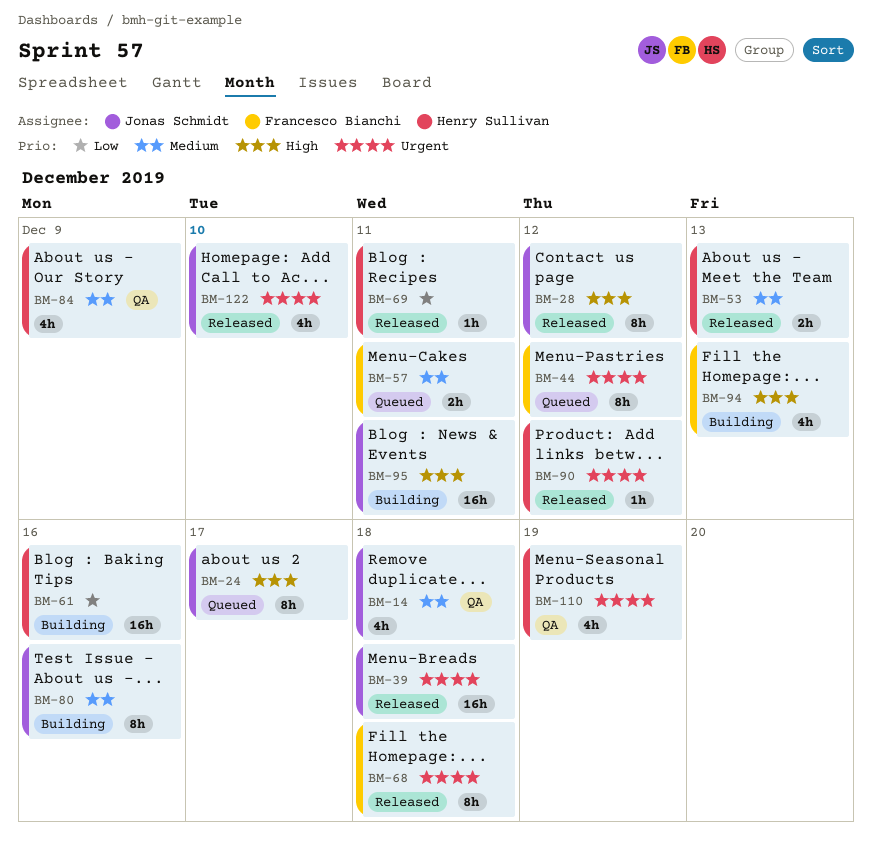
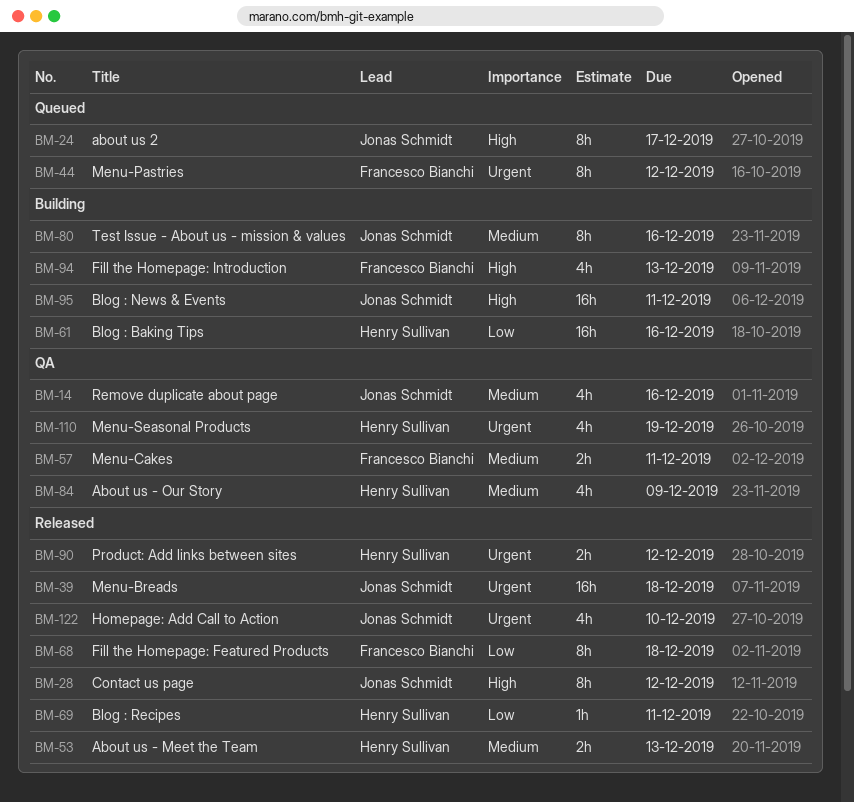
BM-14, due: Dec 18 -> Dec 16
BM-57, status: Queued -> QA
BM-68, priority: Urgent -> Low
BM-90, estimate: 1h -> 2h

